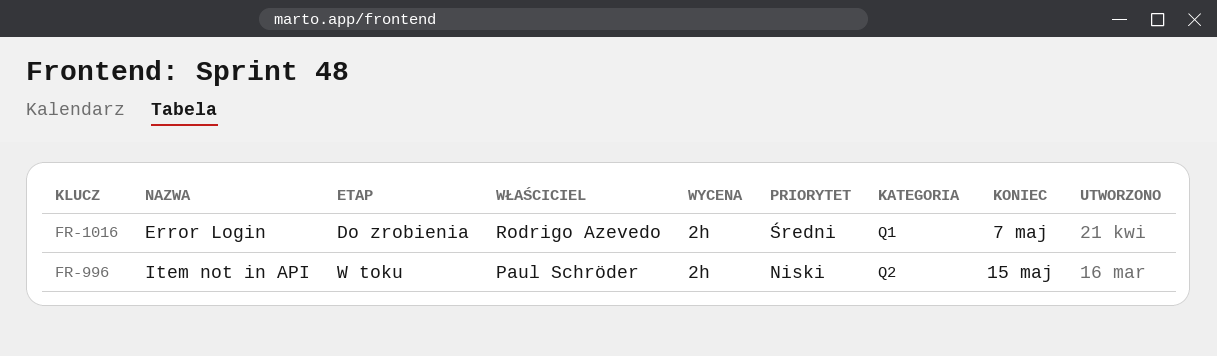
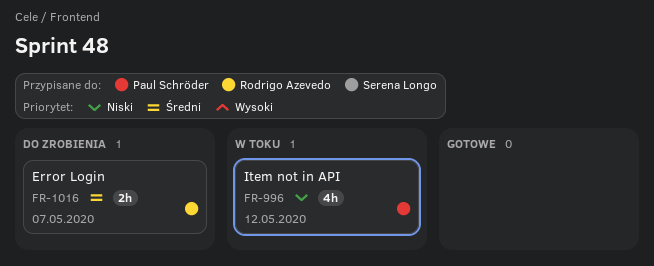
FR-996, estimate: 2h -> 4h
FR-996, due: May 15 -> May 12

